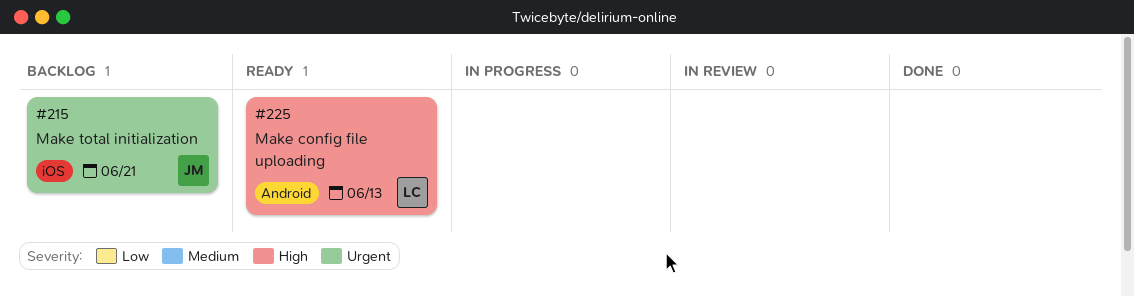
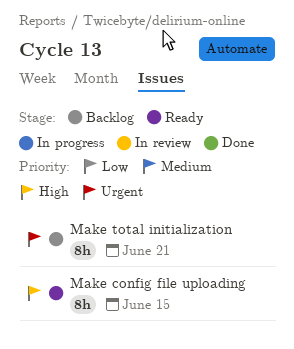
Make config file uploading, due: Jun 13 -> Jun 15

